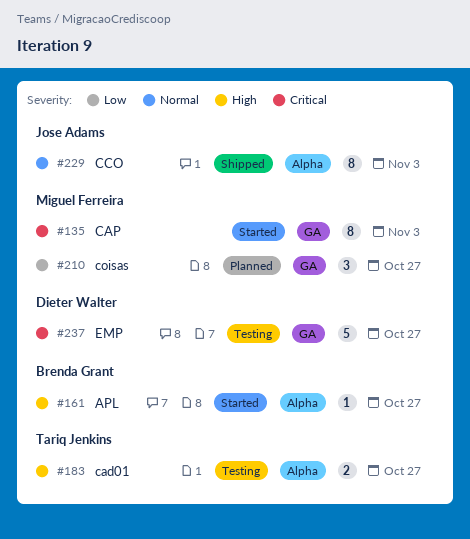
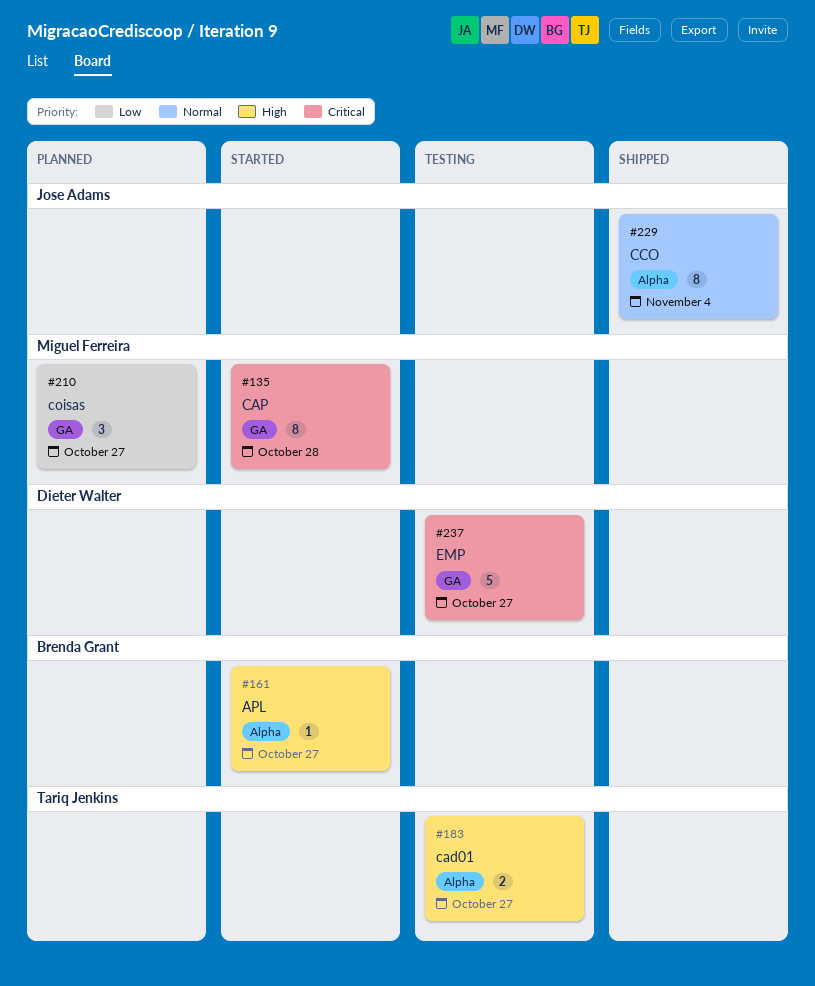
#135, due: Nov 3 -> Oct 28
#229, due: Nov 3 -> Nov 4

